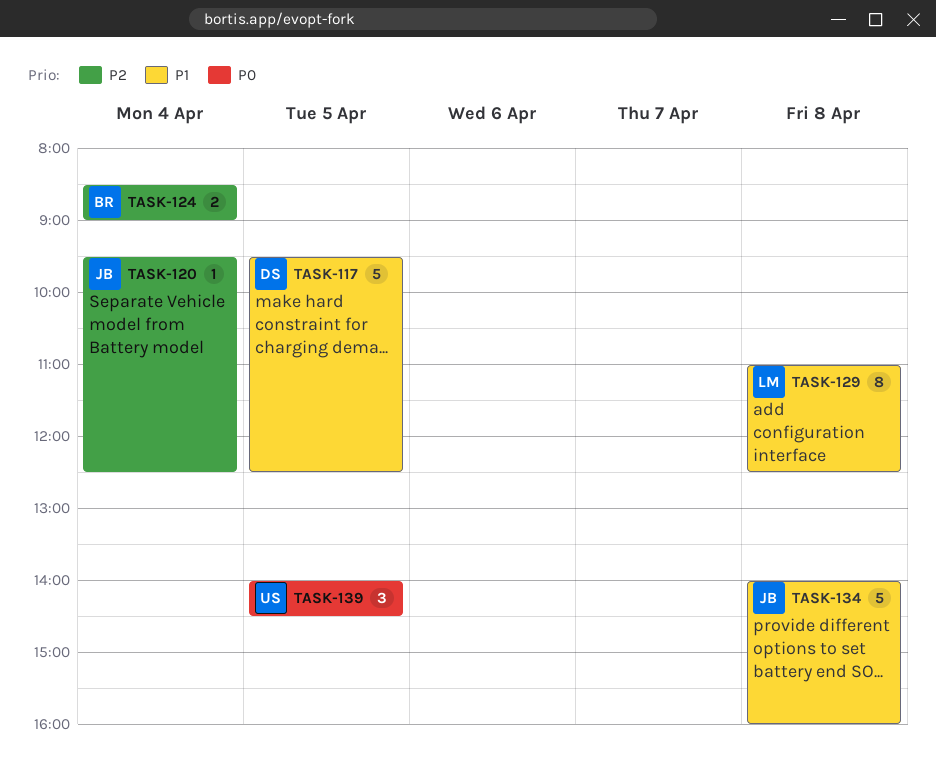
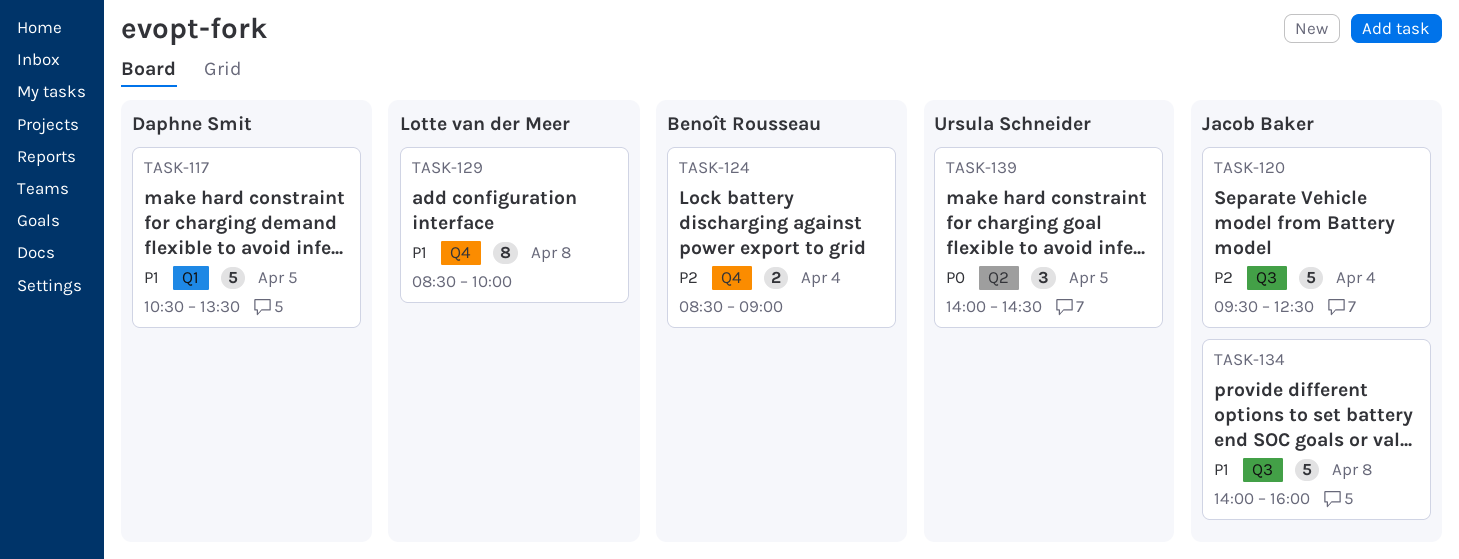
TASK-117, begins: 09:30 -> 10:30
TASK-117, ends: 12:30 -> 13:30
TASK-120, estimate: 1 -> 5
TASK-129, begins: 11:00 -> 08:30
TASK-129, ends: 12:30 -> 10:00

